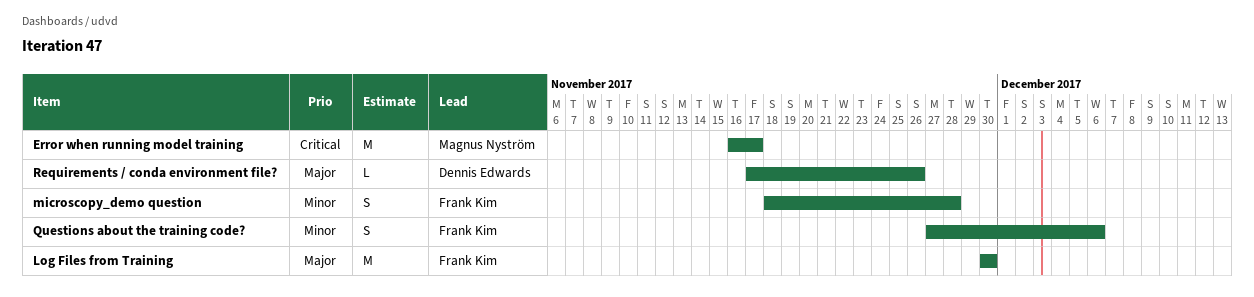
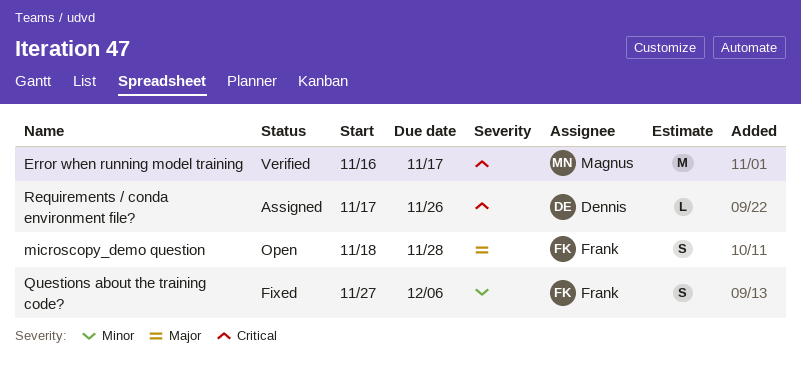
Log Files from Training: present -> none
microscopy_demo question, priority: Minor -> Major
Requirements / conda environment file?, priority: Major -> Critical

